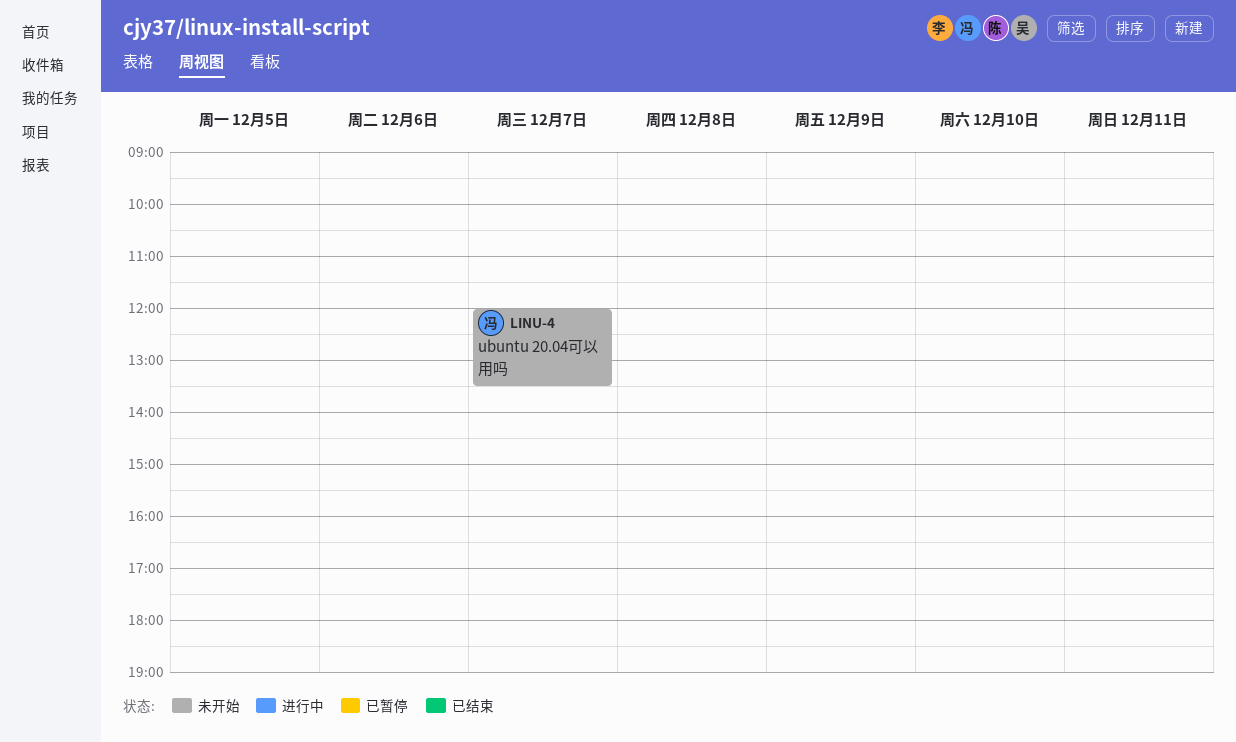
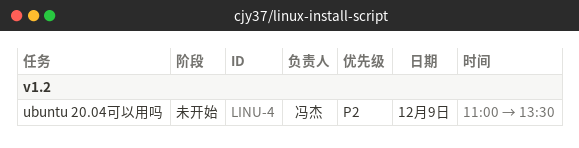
LINU-4, day: Dec 7 -> Dec 9
LINU-4, begins: 12:00 -> 11:00

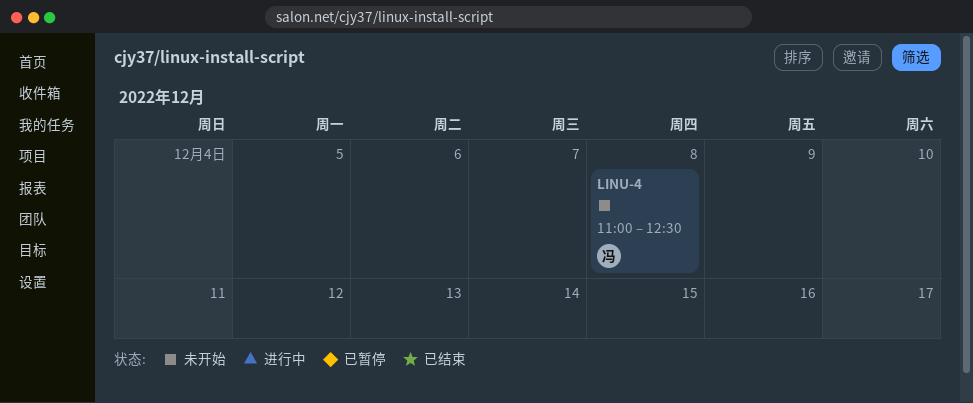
LINU-4, day: Dec 9 -> Dec 8
LINU-4, ends: 13:30 -> 12:30

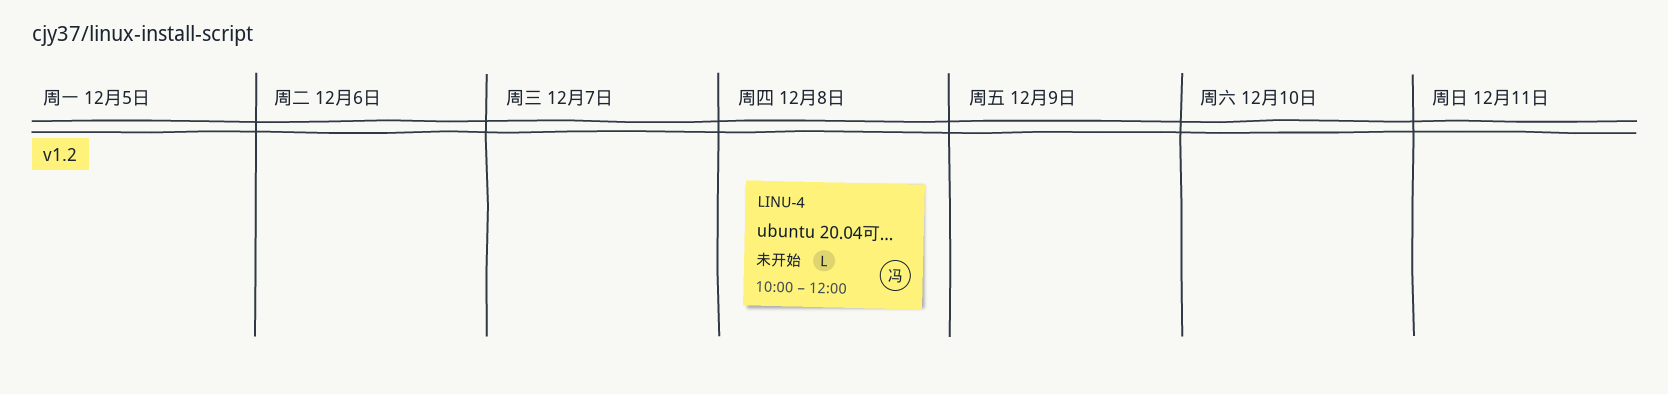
LINU-4, begins: 11:00 -> 10:00
LINU-4, ends: 12:30 -> 12:00

